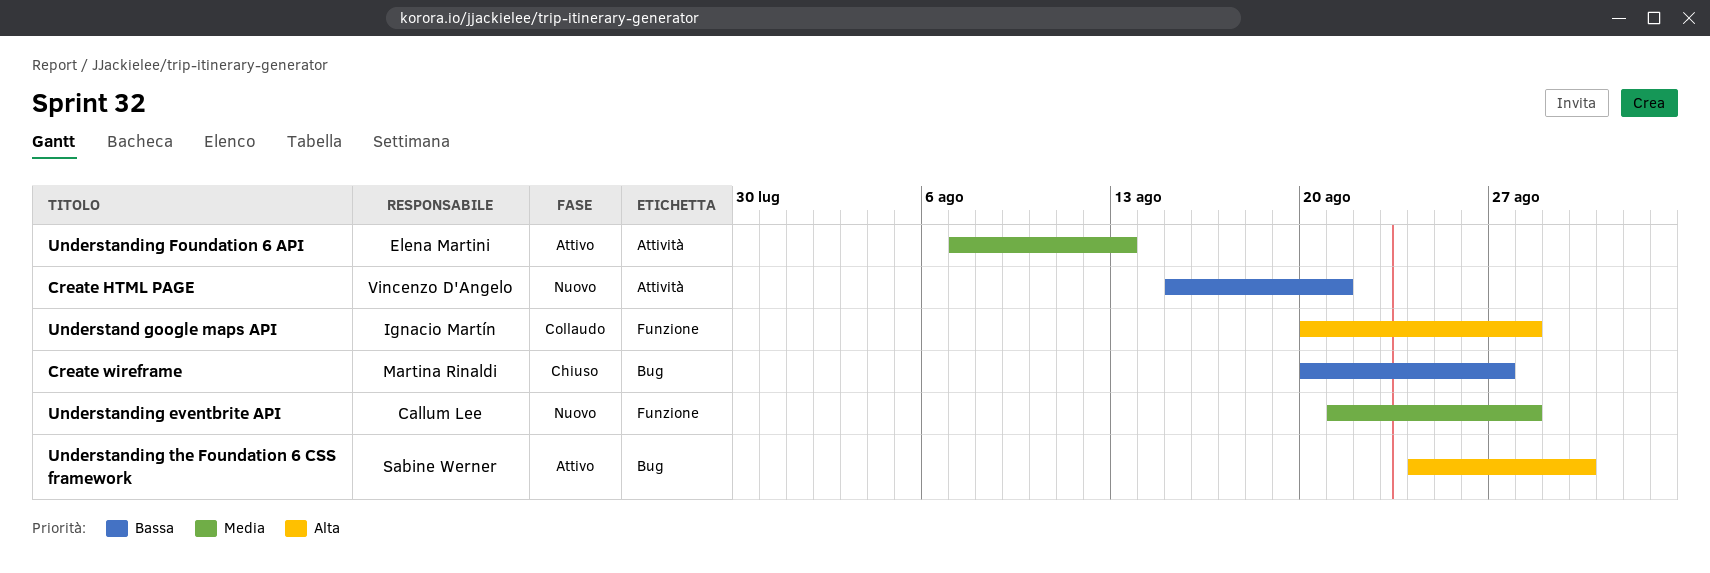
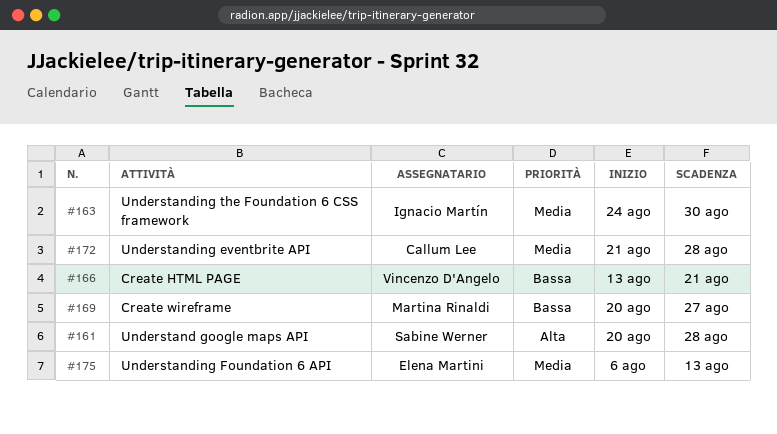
Create HTML PAGE, start: Aug 15 -> Aug 13
Understand google maps API, owner: Ignacio Martín -> Sabine Werner
Understanding Foundation 6 API, start: Aug 7 -> Aug 6
Understanding the Foundation 6 CSS framework, owner: Sabine Werner -> Ignacio Martín
Understanding the Foundation 6 CSS framework, priority: Alta -> Media

